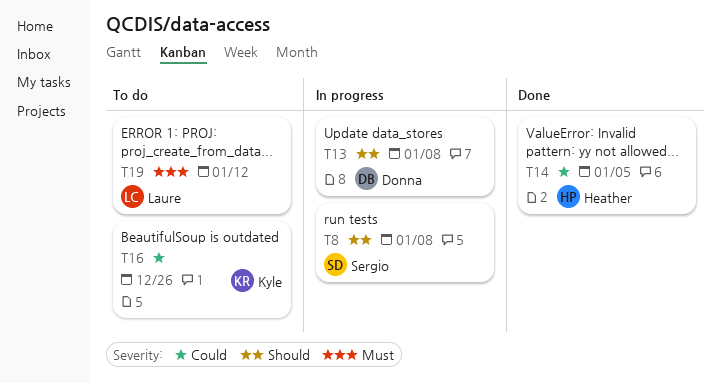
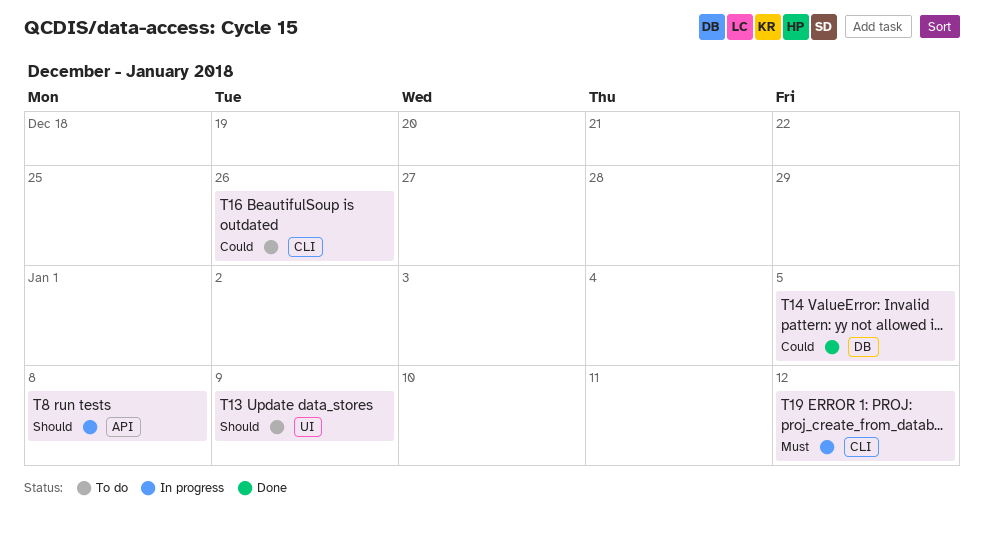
T13, status: In progress -> To do
T13, due: Jan 8 -> Jan 9
T19, status: To do -> In progress

